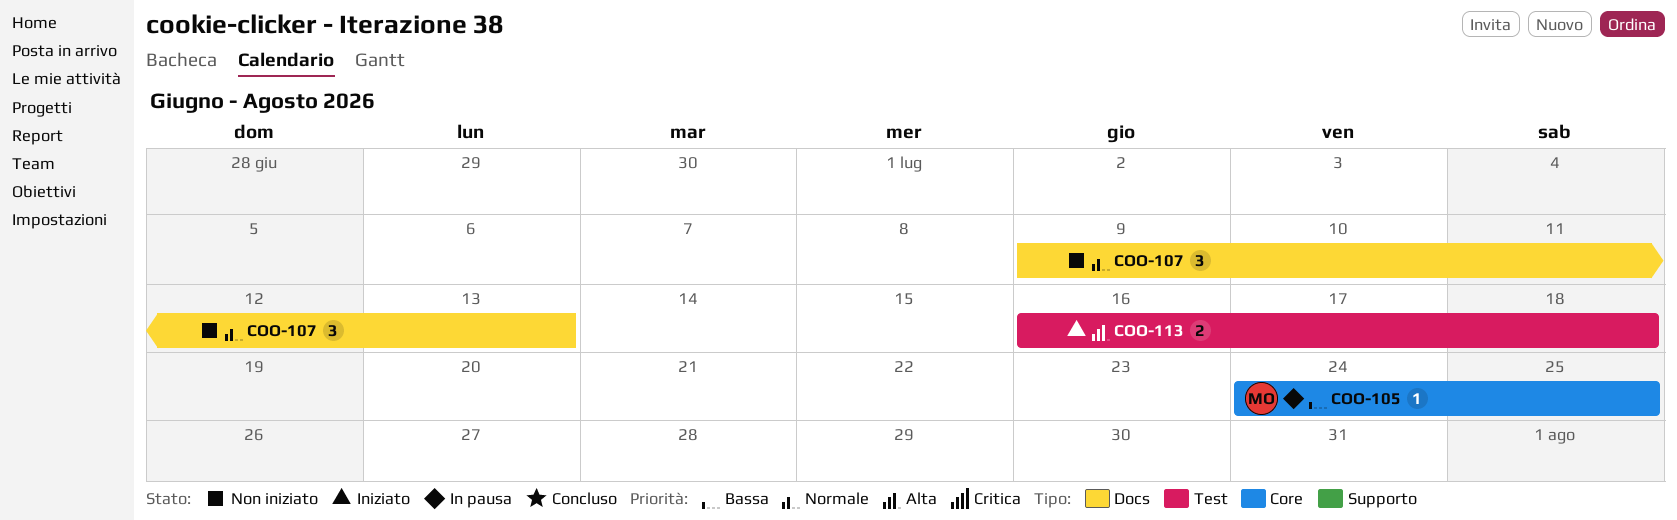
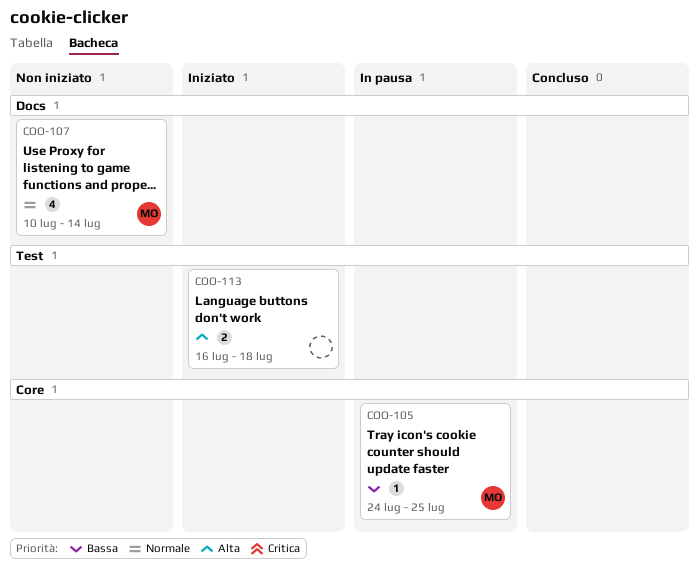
COO-107, owner: none -> MO
COO-107, estimate: 3 -> 4
COO-107, start: Jul 9 -> Jul 10
COO-107, due: Jul 13 -> Jul 14

